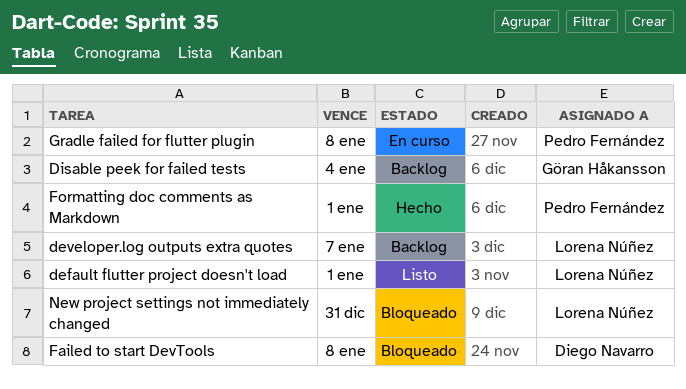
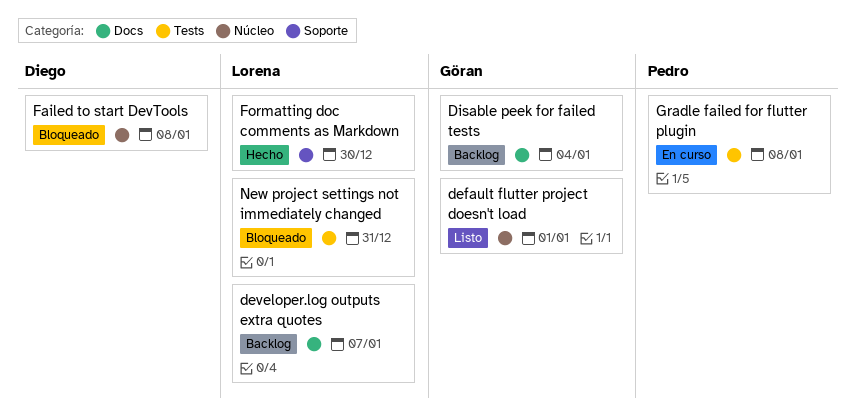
default flutter project doesn't load, owner: Lorena Núñez -> Göran Håkansson
Formatting doc comments as Markdown, owner: Pedro Fernández -> Lorena Núñez
Formatting doc comments as Markdown, due: Jan 1 -> Dec 30

